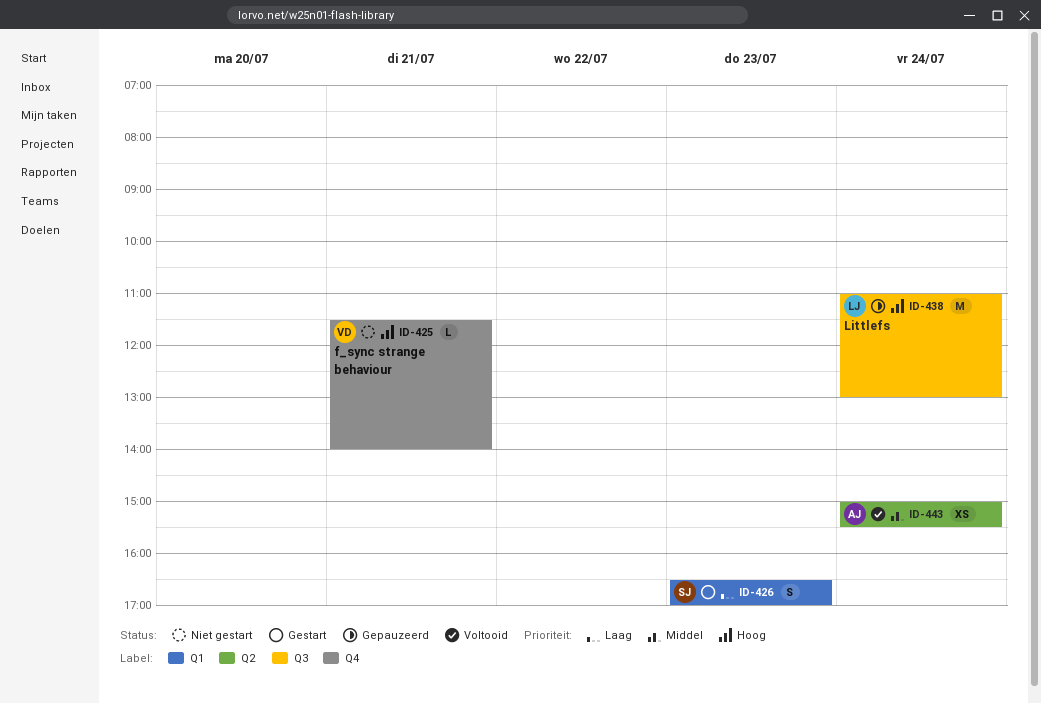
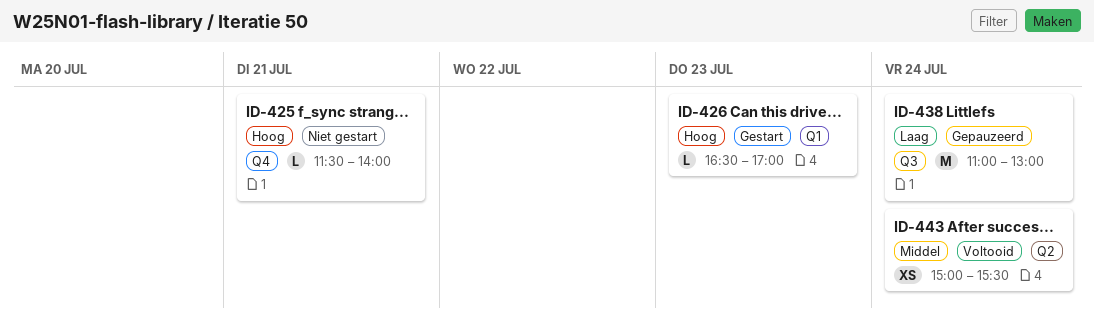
ID-426, priority: Laag -> Hoog
ID-426, estimate: S -> L
ID-438, priority: Hoog -> Laag

